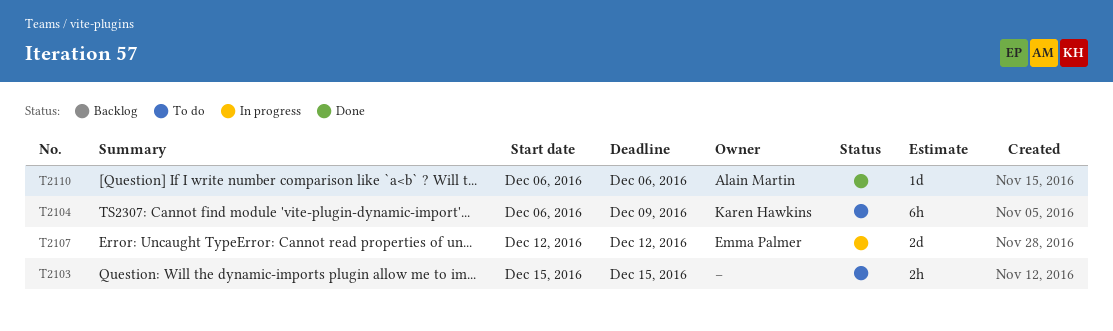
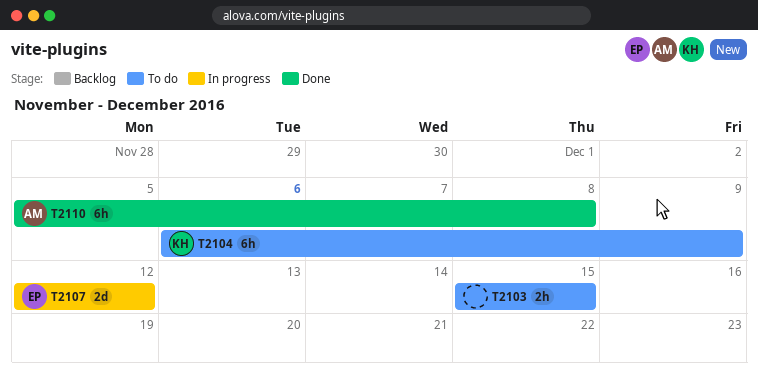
T2110, estimate: 1d -> 6h
T2110, start: Dec 6 -> Dec 5
T2110, due: Dec 6 -> Dec 8

